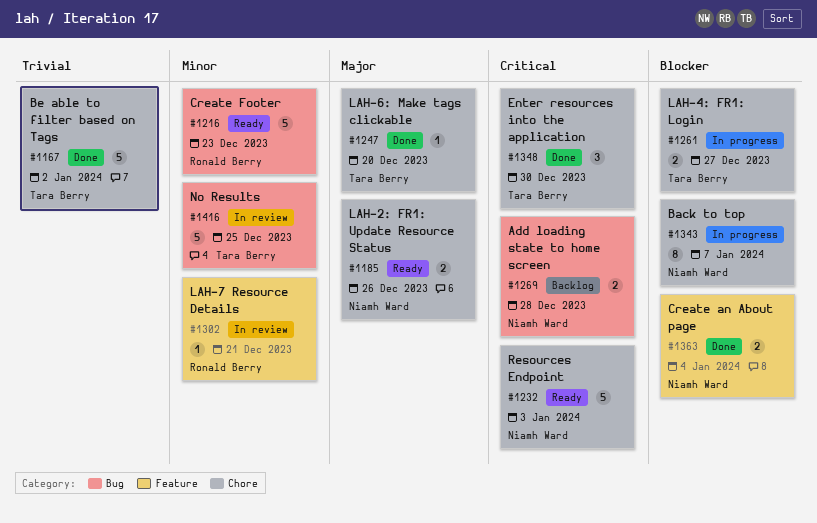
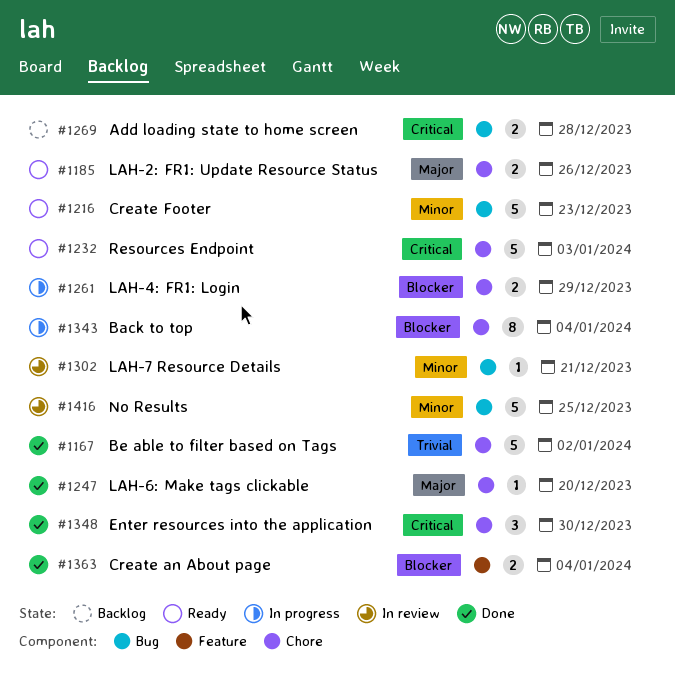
#1261, due: Dec 27 -> Dec 29
#1302, label: Feature -> Bug
#1343, due: Jan 7 -> Jan 4

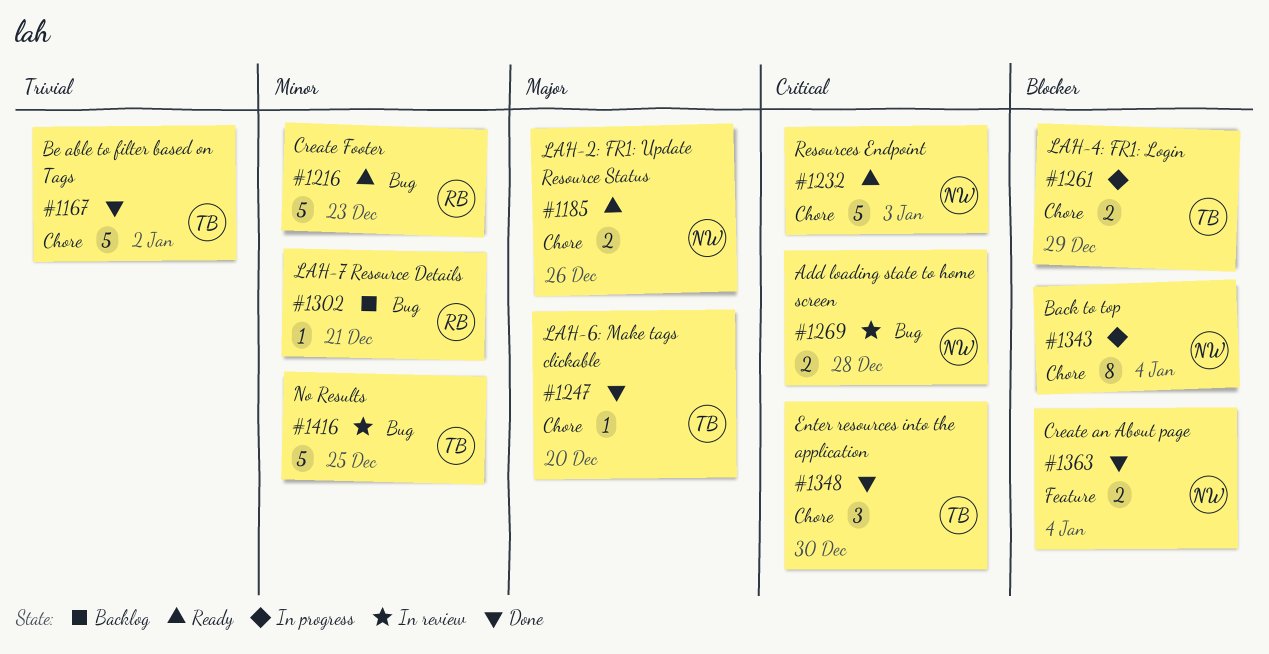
#1269, status: Backlog -> In review
#1302, status: In review -> Backlog

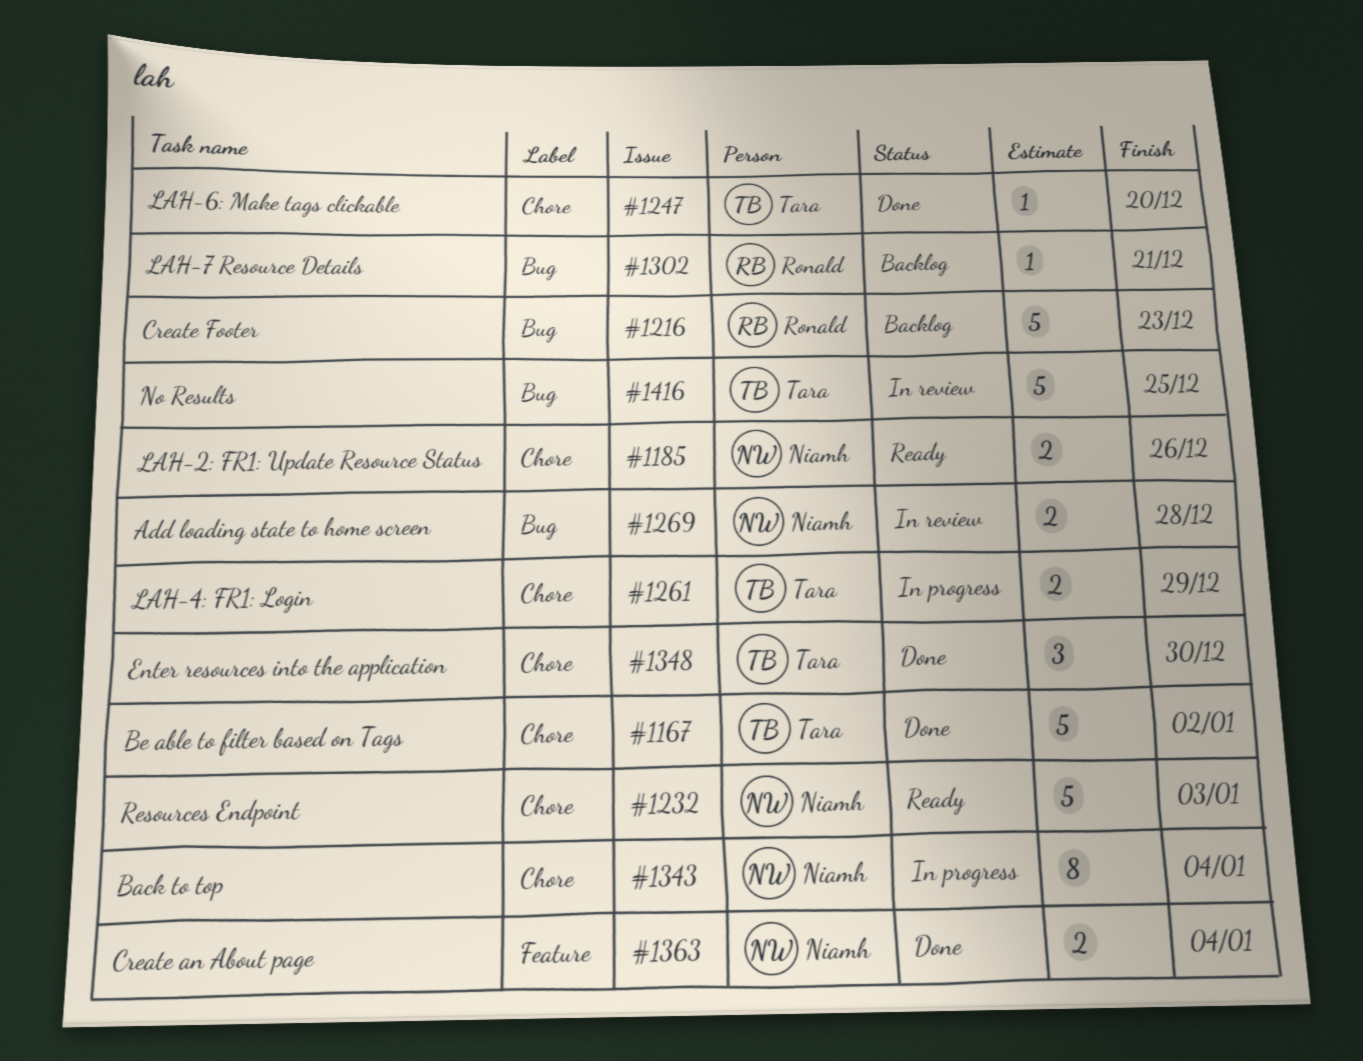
#1216, status: Ready -> Backlog

